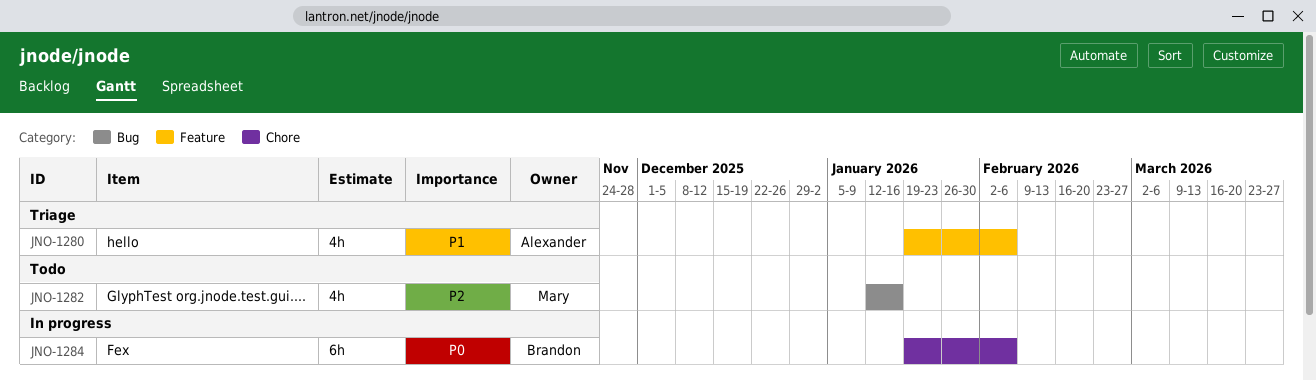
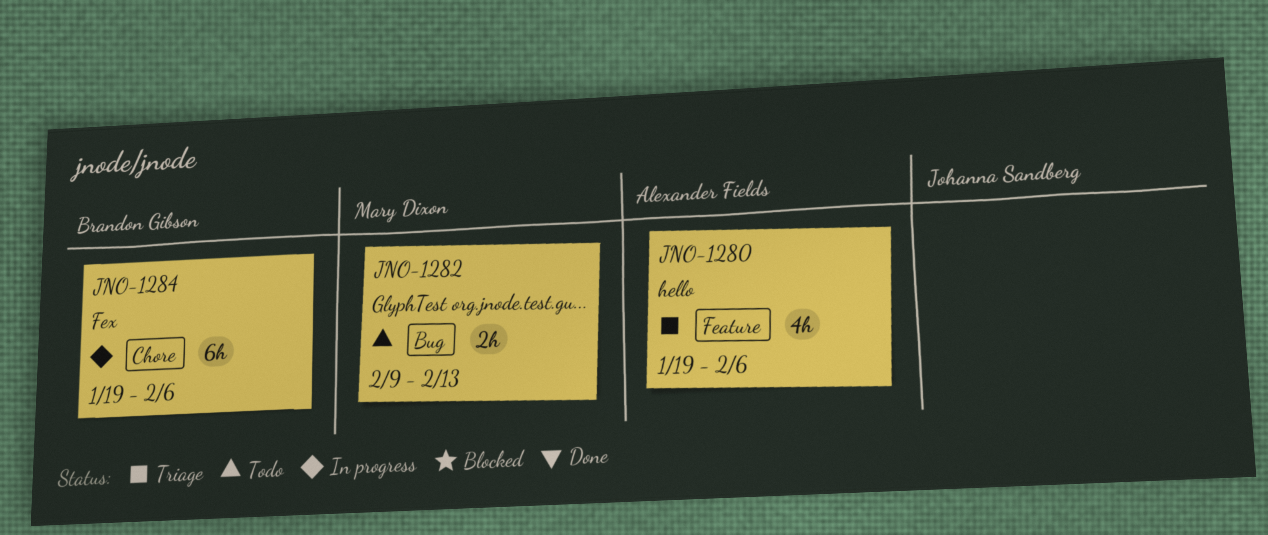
JNO-1282, estimate: 4h -> 2h
JNO-1282, start: Jan 12 -> Feb 9
JNO-1282, due: Jan 16 -> Feb 13

